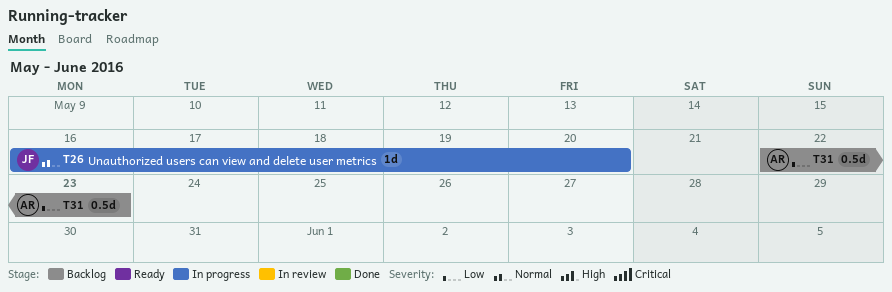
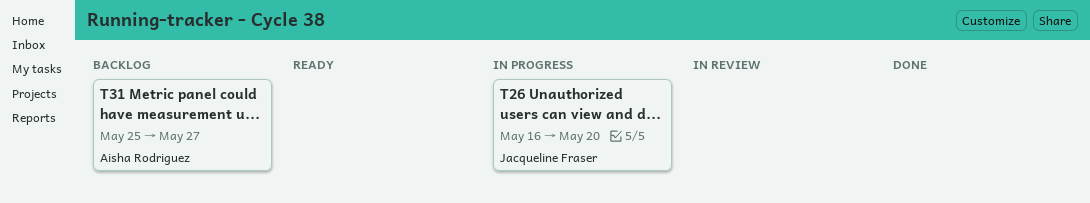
T31, start: May 22 -> May 25
T31, due: May 23 -> May 27

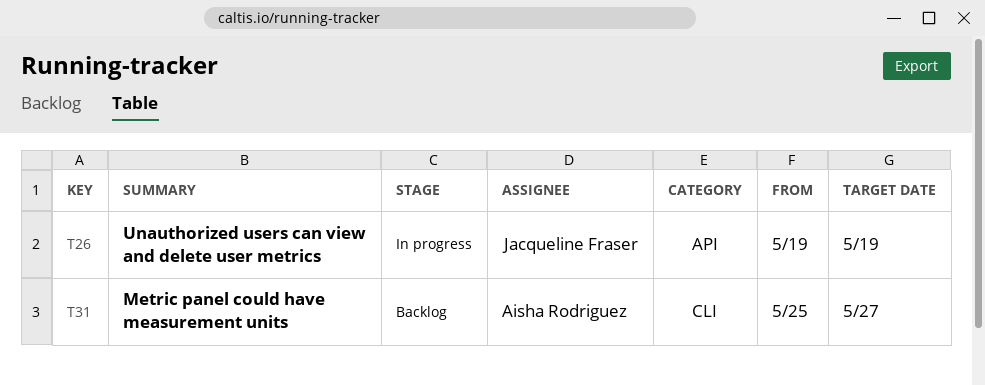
T26, start: May 16 -> May 19
T26, due: May 20 -> May 19

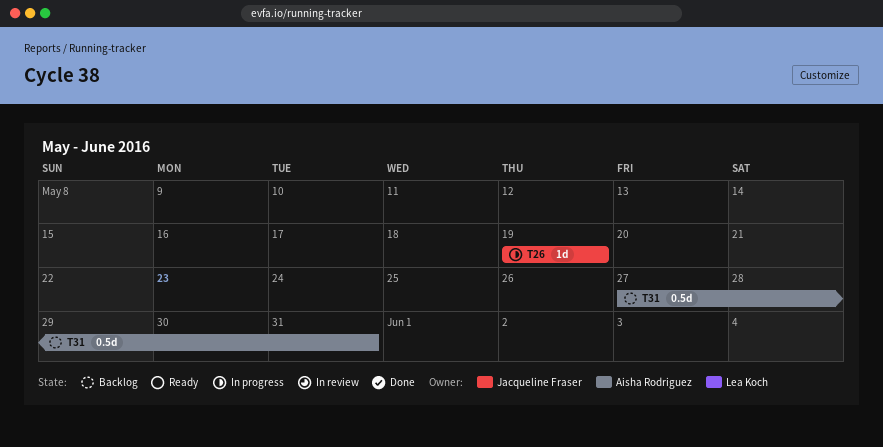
T31, start: May 25 -> May 27
T31, due: May 27 -> May 31

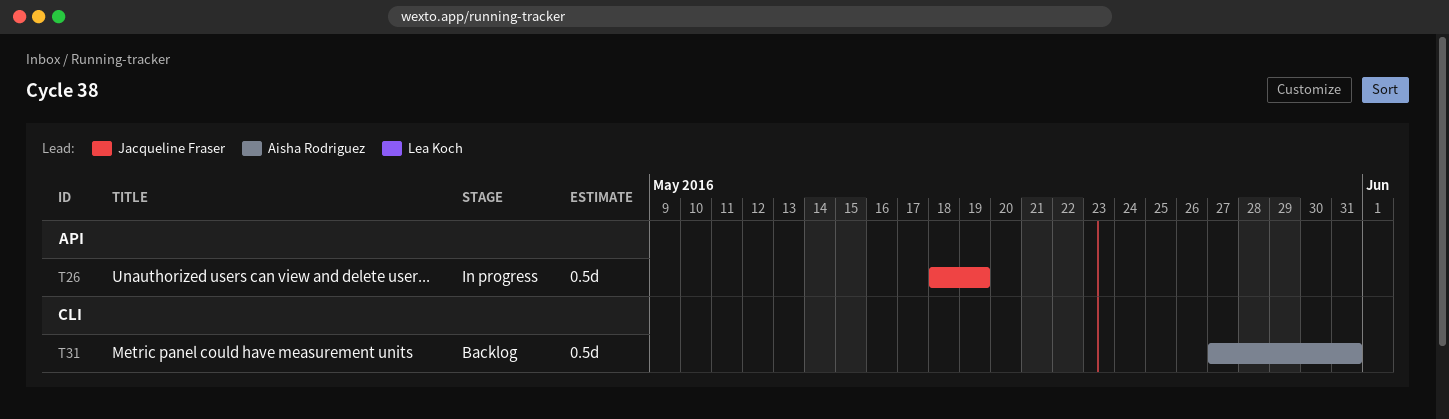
T26, estimate: 1d -> 0.5d
T26, start: May 19 -> May 18

